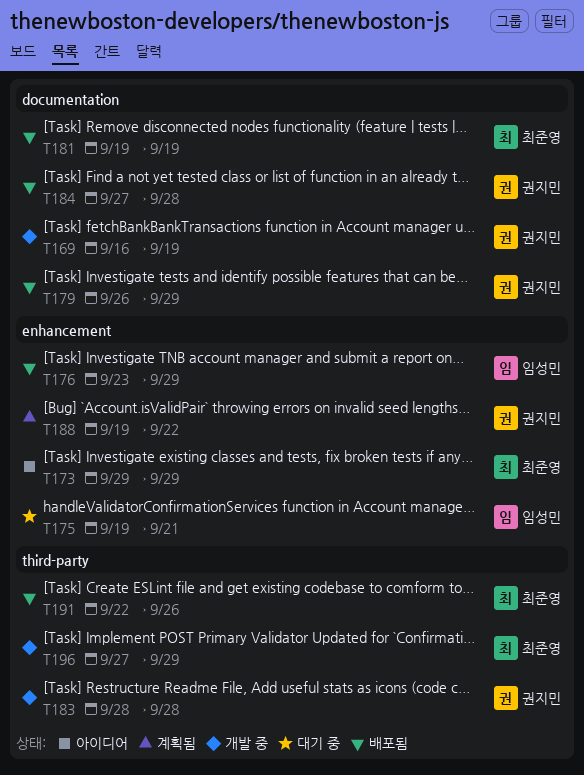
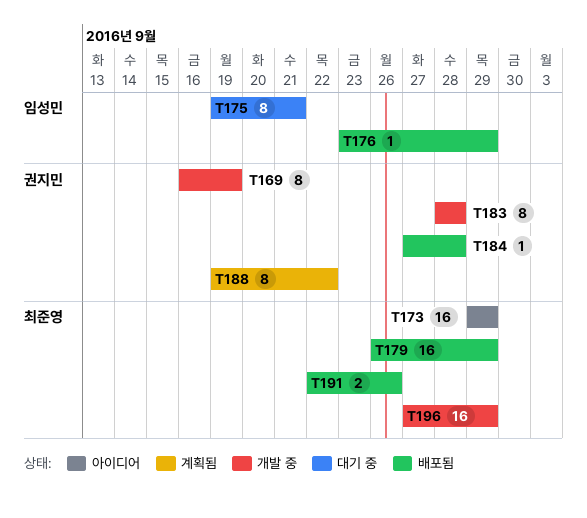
T179, owner: 권지민 -> 최준영
T181: present -> none

